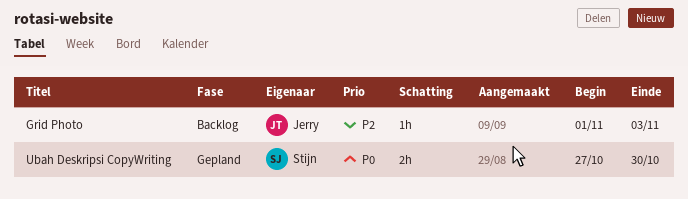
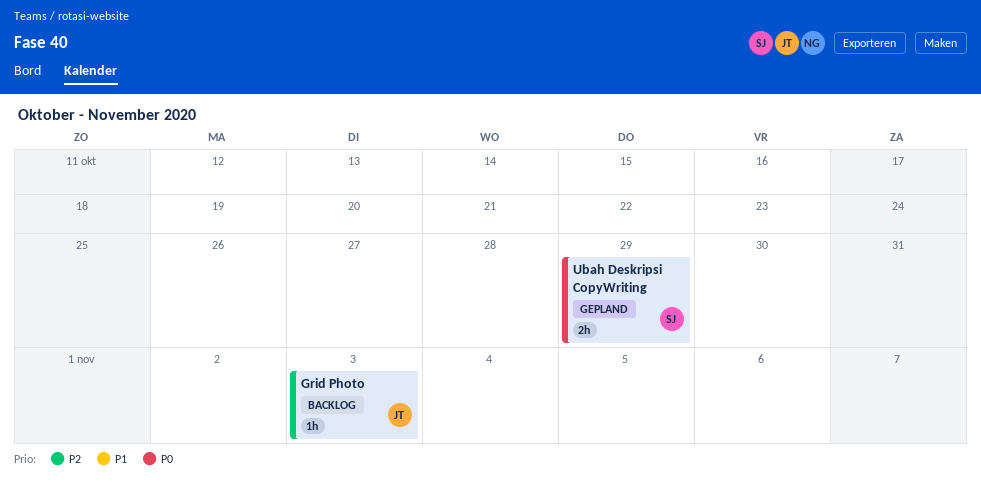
Ubah Deskripsi CopyWriting, due: Oct 30 -> Oct 29

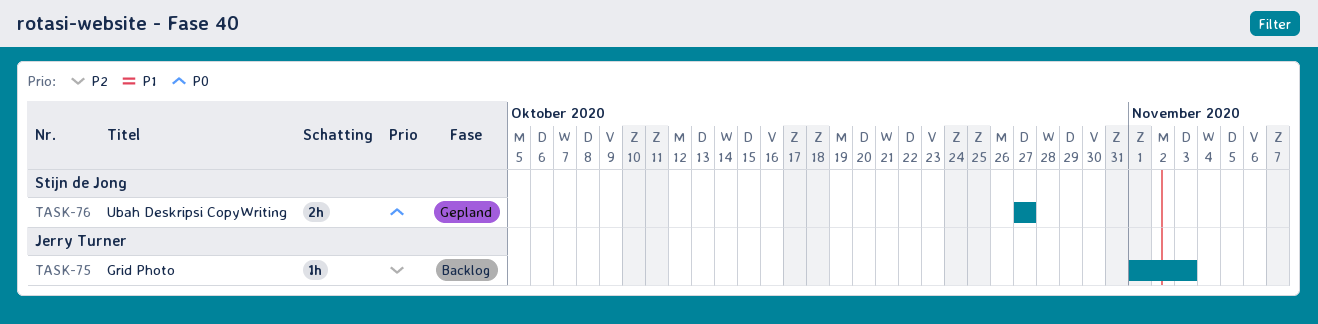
Ubah Deskripsi CopyWriting, due: Oct 29 -> Oct 27

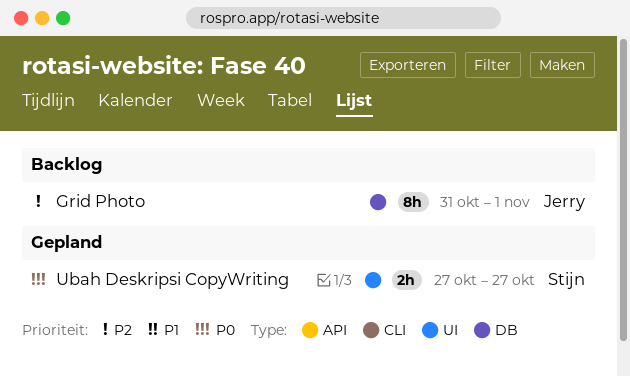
Grid Photo, estimate: 1h -> 8h
Grid Photo, start: Nov 1 -> Oct 31
Grid Photo, due: Nov 3 -> Nov 1

